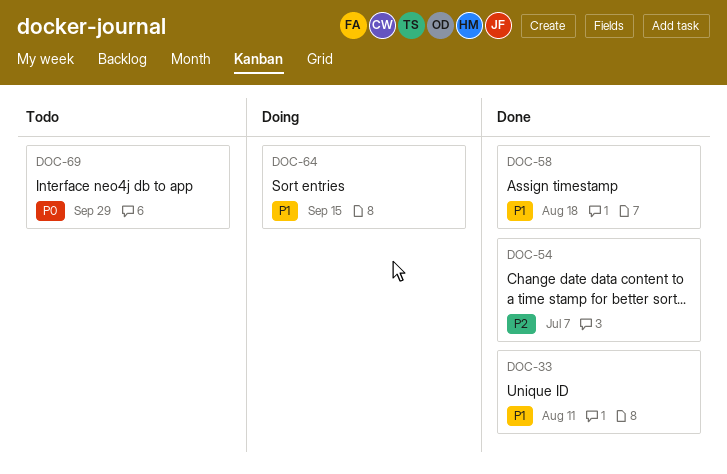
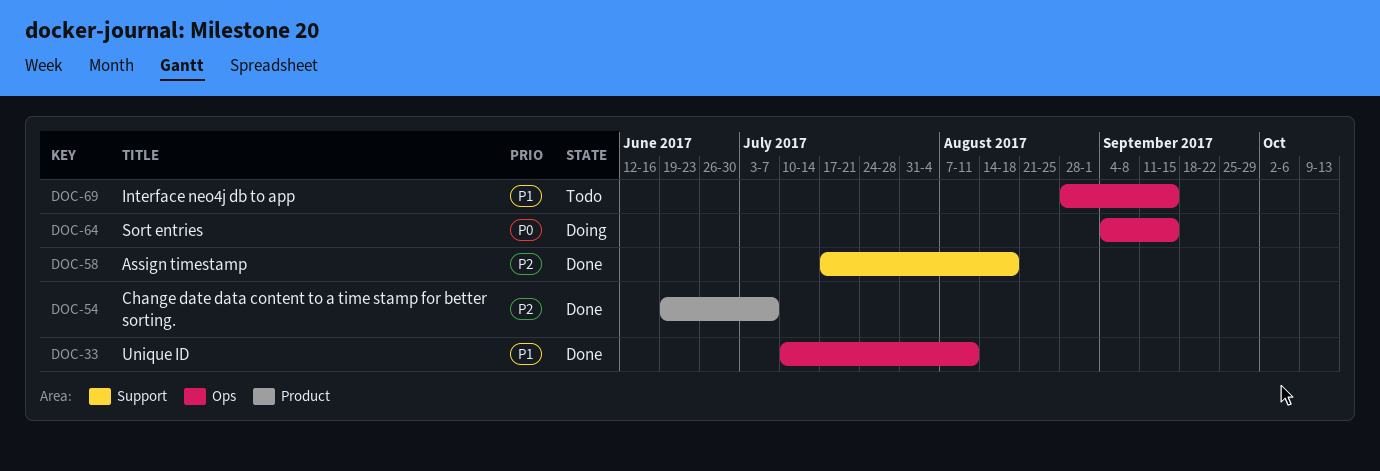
DOC-58, priority: P1 -> P2
DOC-64, priority: P1 -> P0
DOC-69, priority: P0 -> P1
DOC-69, due: Sep 29 -> Sep 15

